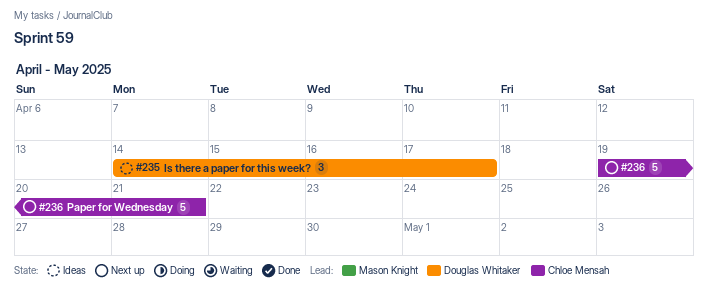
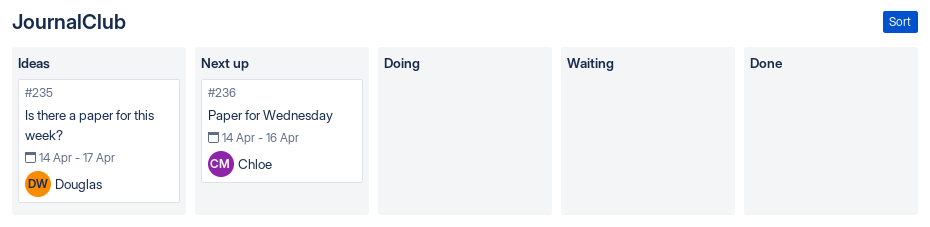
#236, start: Apr 19 -> Apr 14
#236, due: Apr 21 -> Apr 16

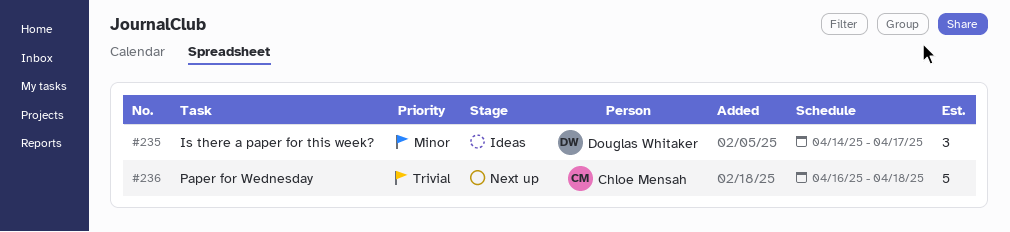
#236, start: Apr 14 -> Apr 16
#236, due: Apr 16 -> Apr 18

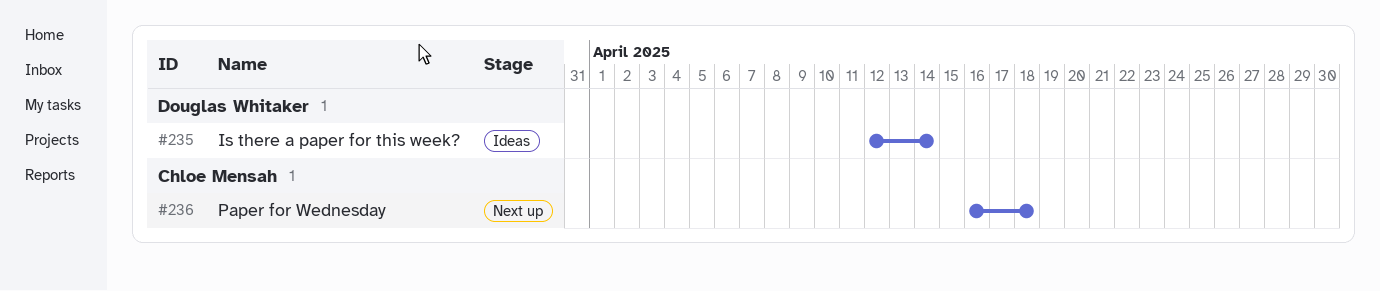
#235, start: Apr 14 -> Apr 12
#235, due: Apr 17 -> Apr 14

